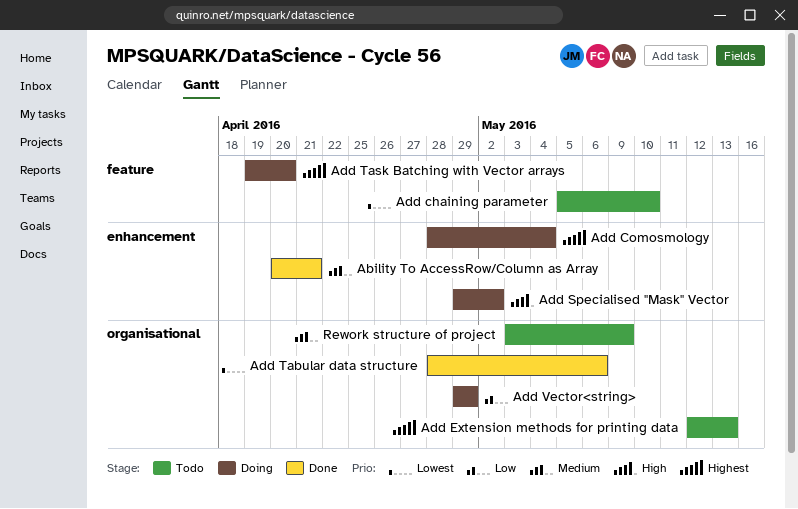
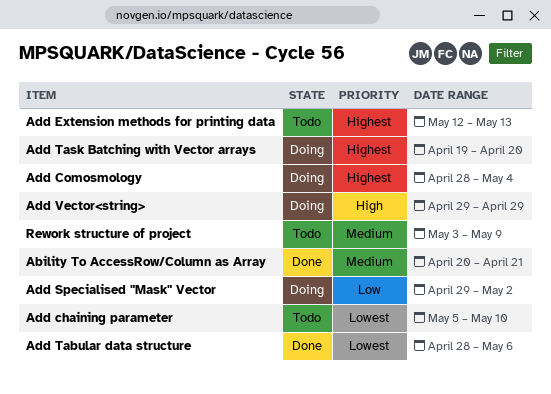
Add Specialised "Mask" Vector, priority: High -> Low
Add Vector<string>, priority: Low -> High

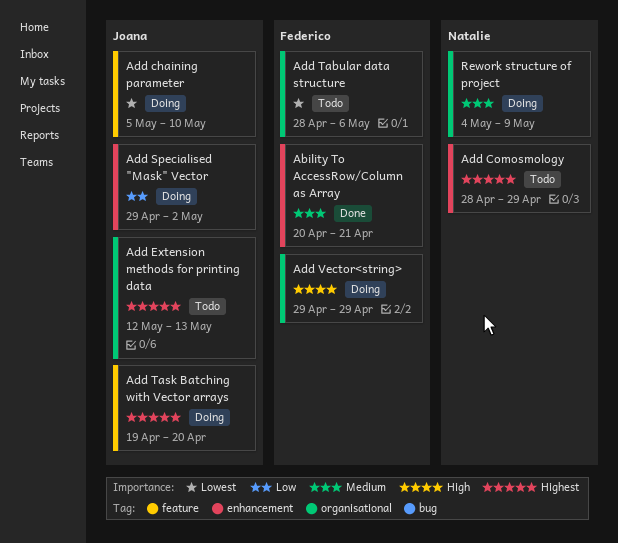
Add chaining parameter, status: Todo -> Doing
Add Comosmology, status: Doing -> Todo
Add Comosmology, due: May 4 -> Apr 29
Add Tabular data structure, status: Done -> Todo
Rework structure of project, status: Todo -> Doing
Rework structure of project, start: May 3 -> May 4

